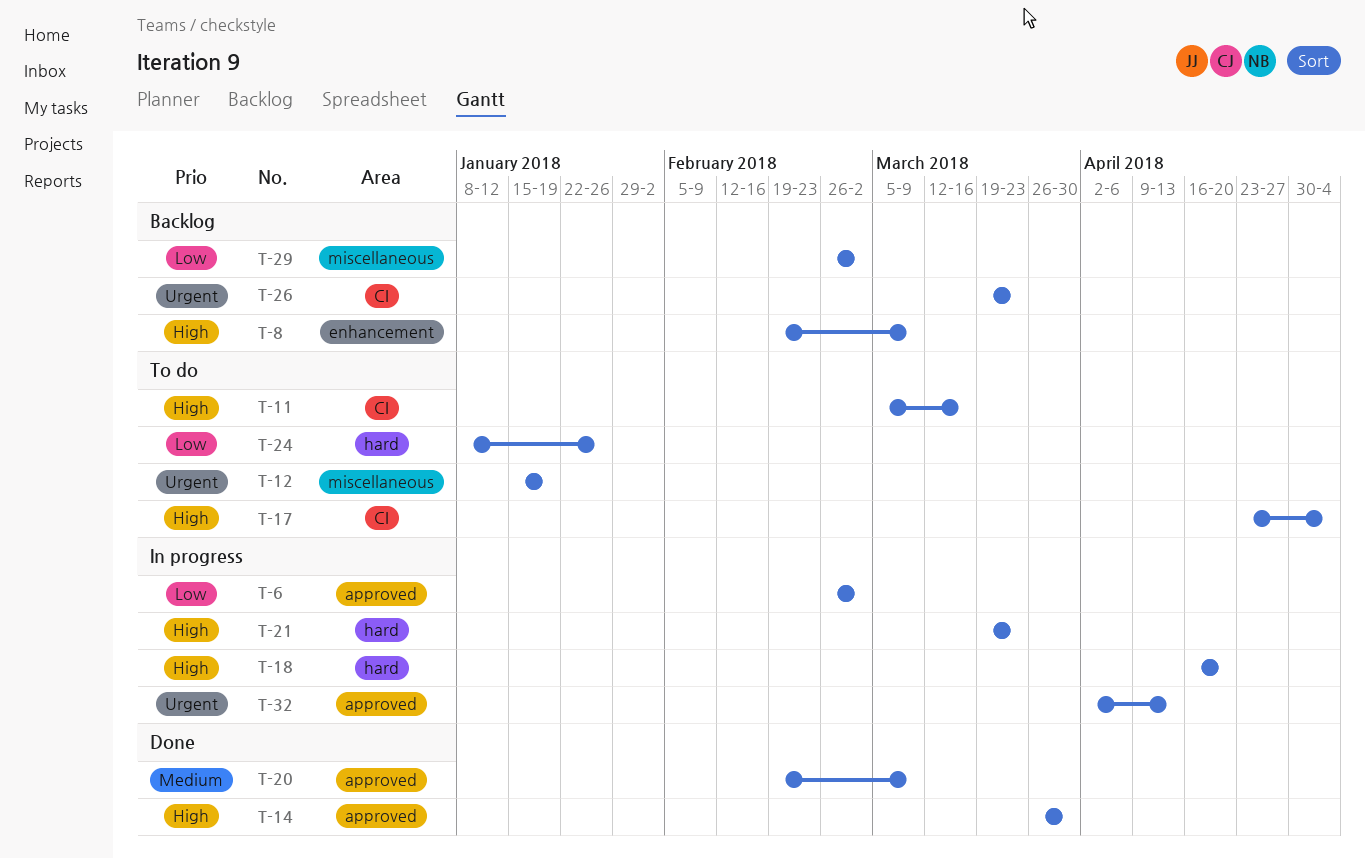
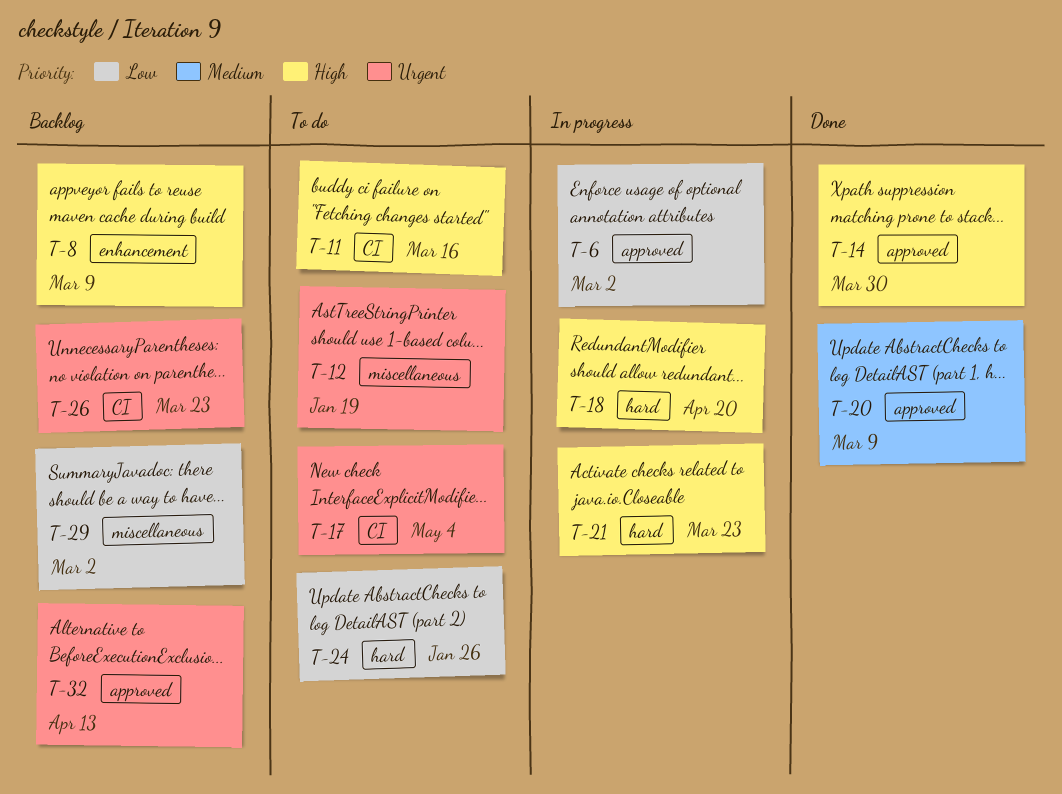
T-17, priority: High -> Urgent
T-32, status: In progress -> Backlog

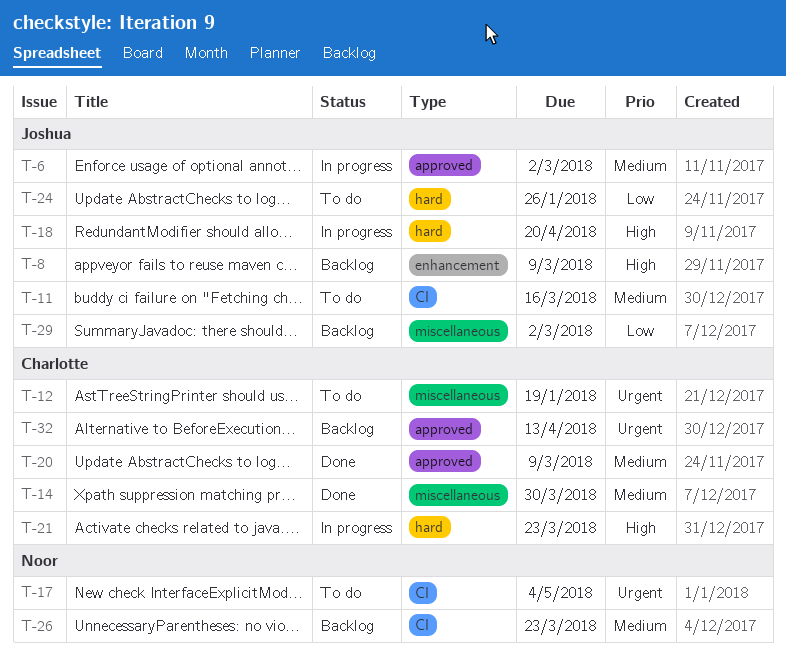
T-6, priority: Low -> Medium
T-11, priority: High -> Medium
T-14, priority: High -> Medium
T-14, label: approved -> miscellaneous
T-26, priority: Urgent -> Medium

